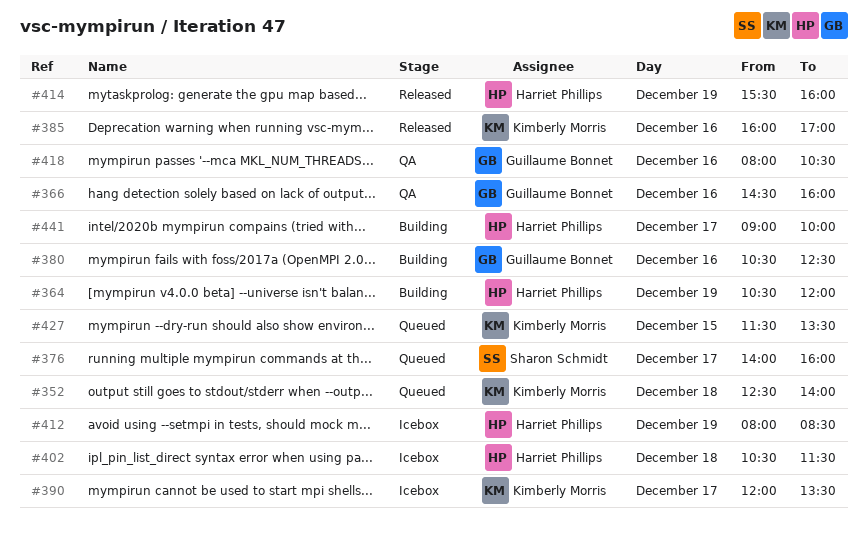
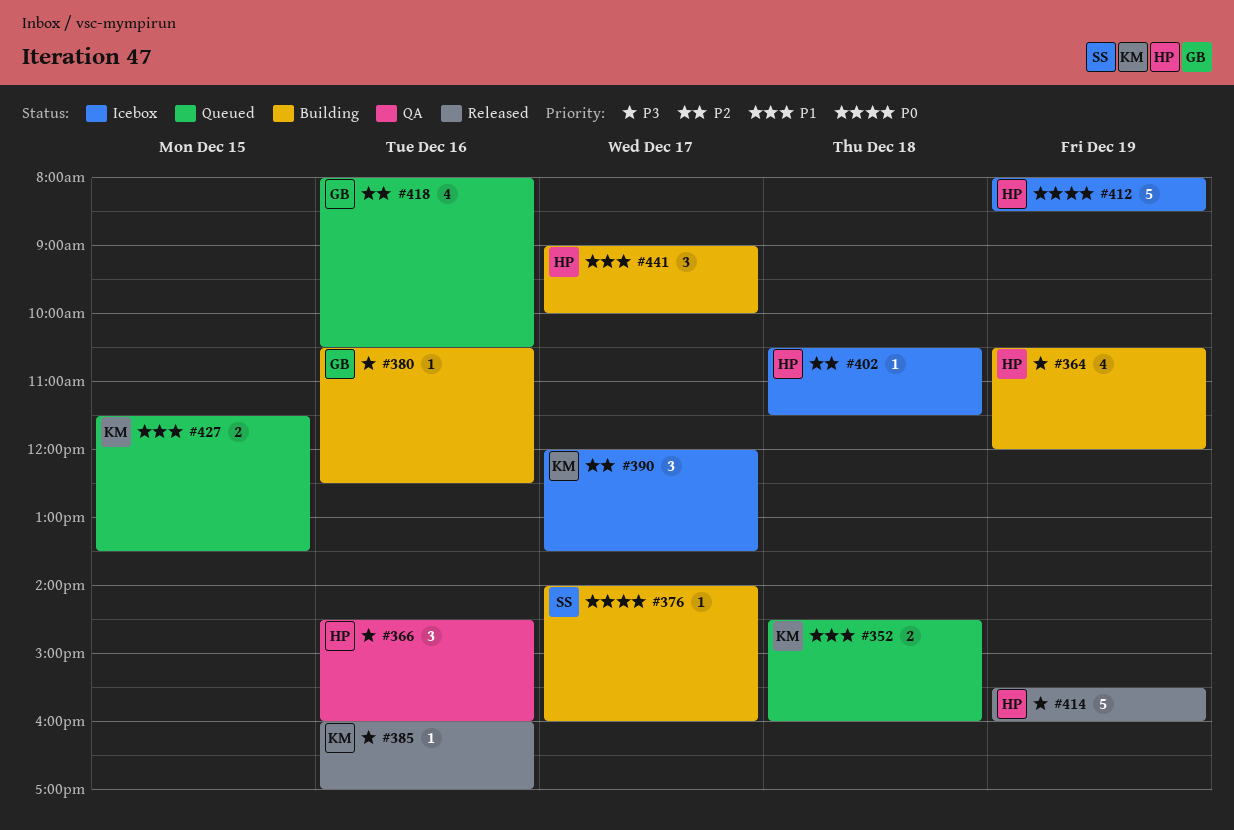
#352, begins: 12:30 -> 14:30
#352, ends: 14:00 -> 16:00
#366, owner: Guillaume Bonnet -> Harriet Phillips
#376, status: Queued -> Building
#418, status: QA -> Queued

